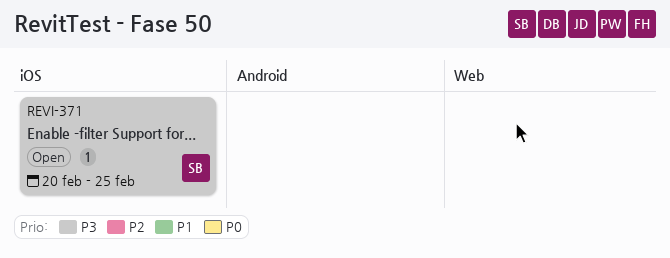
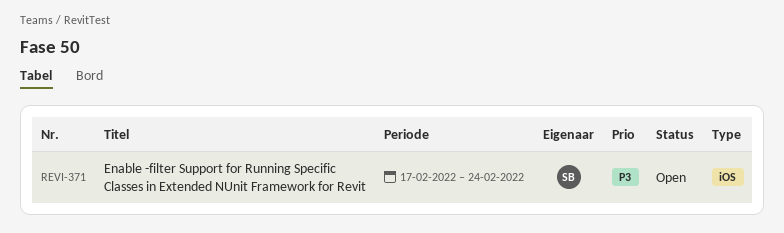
REVI-371, start: Feb 20 -> Feb 17
REVI-371, due: Feb 25 -> Feb 24

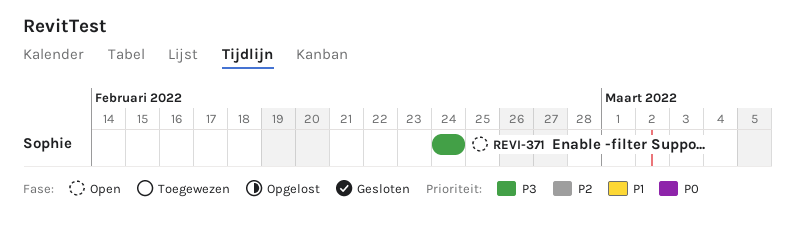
REVI-371, start: Feb 17 -> Feb 24

